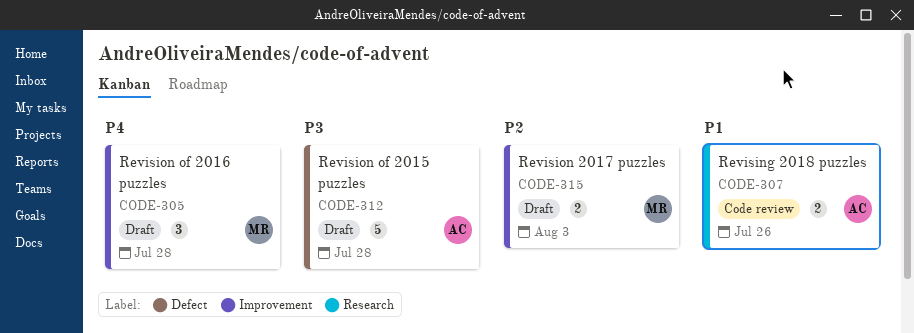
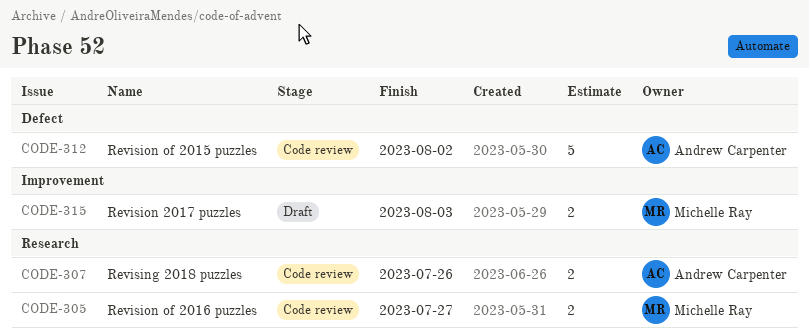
CODE-305, status: Draft -> Code review
CODE-305, label: Improvement -> Research
CODE-305, estimate: 3 -> 2
CODE-305, due: Jul 28 -> Jul 27
CODE-312, status: Draft -> Code review
CODE-312, due: Jul 28 -> Aug 2

